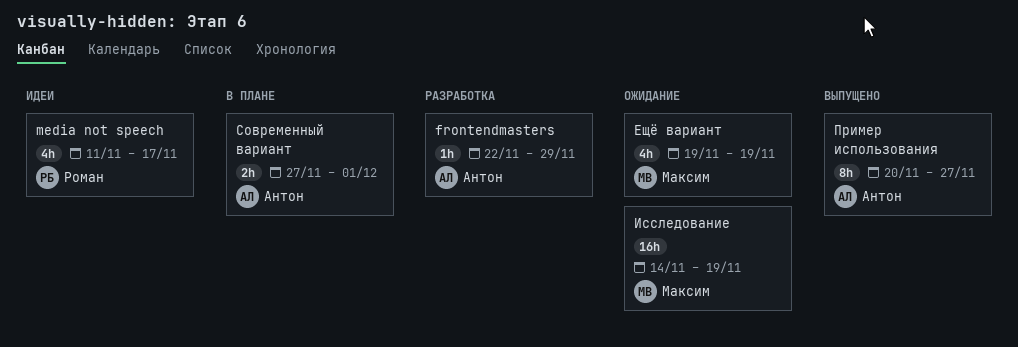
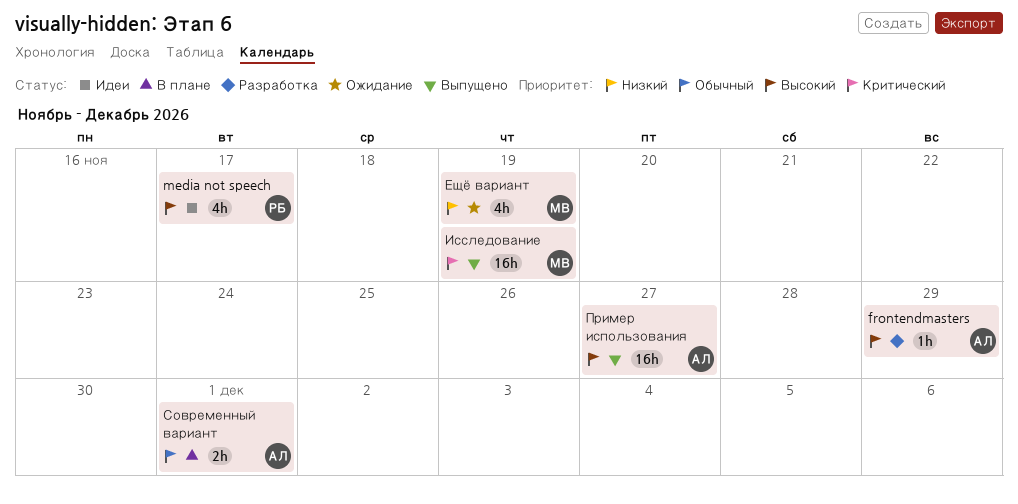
Исследование, status: Ожидание -> Выпущено
Пример использования, estimate: 8h -> 16h

